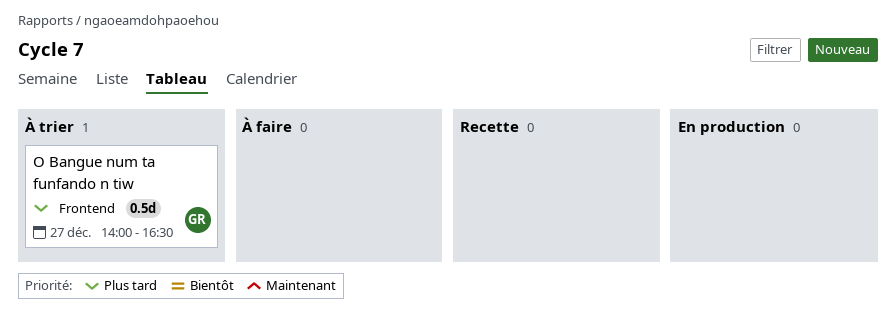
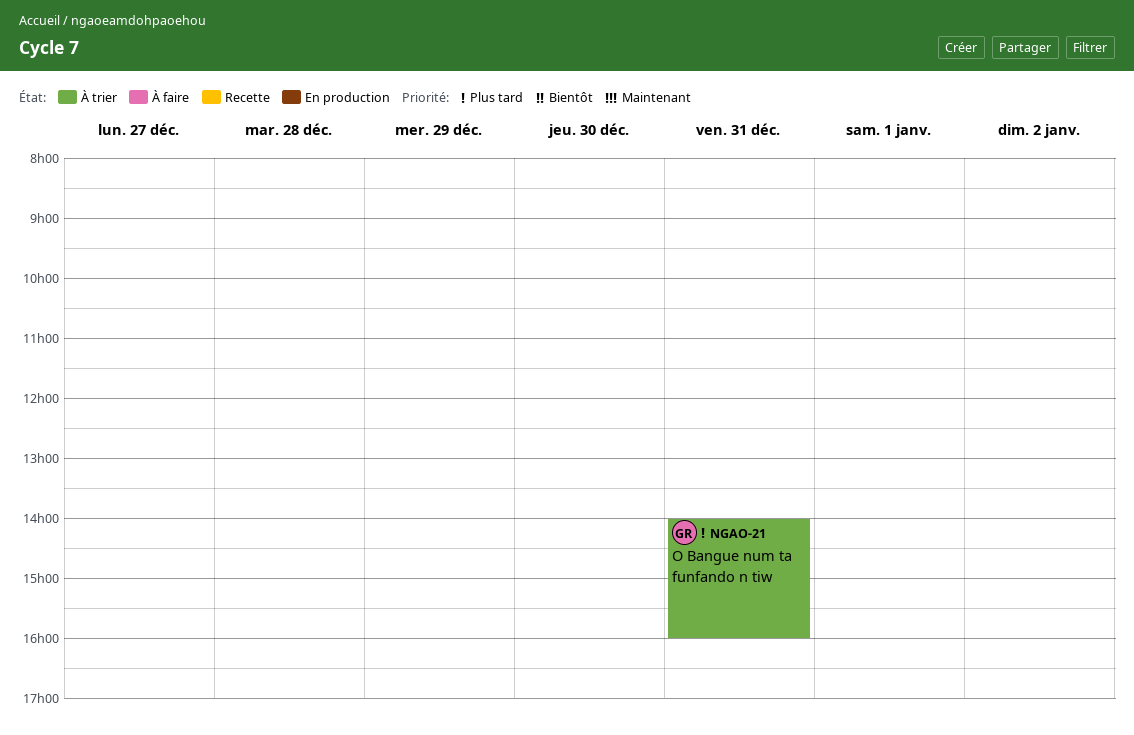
O Bangue num ta funfando n tiw, day: Dec 27 -> Dec 31
O Bangue num ta funfando n tiw, ends: 16:30 -> 16:00

